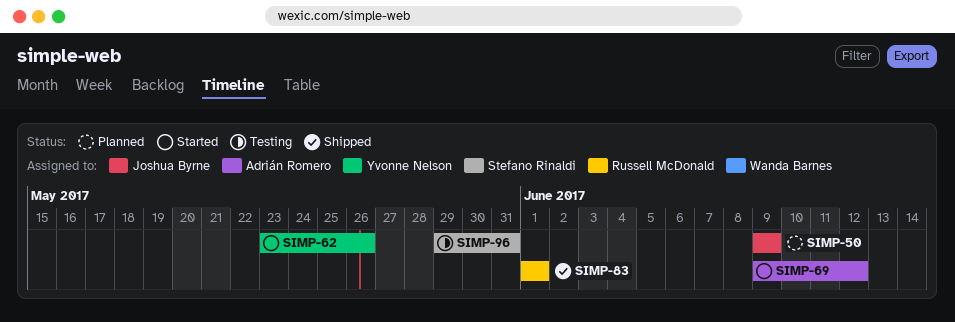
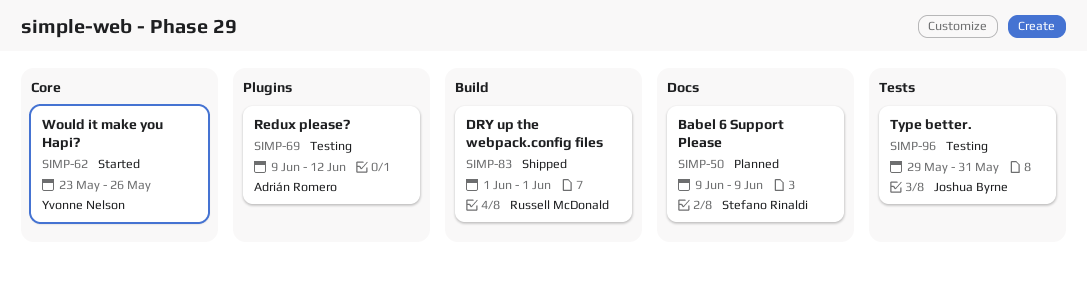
SIMP-50, owner: Joshua Byrne -> Stefano Rinaldi
SIMP-69, status: Started -> Testing
SIMP-96, owner: Stefano Rinaldi -> Joshua Byrne

